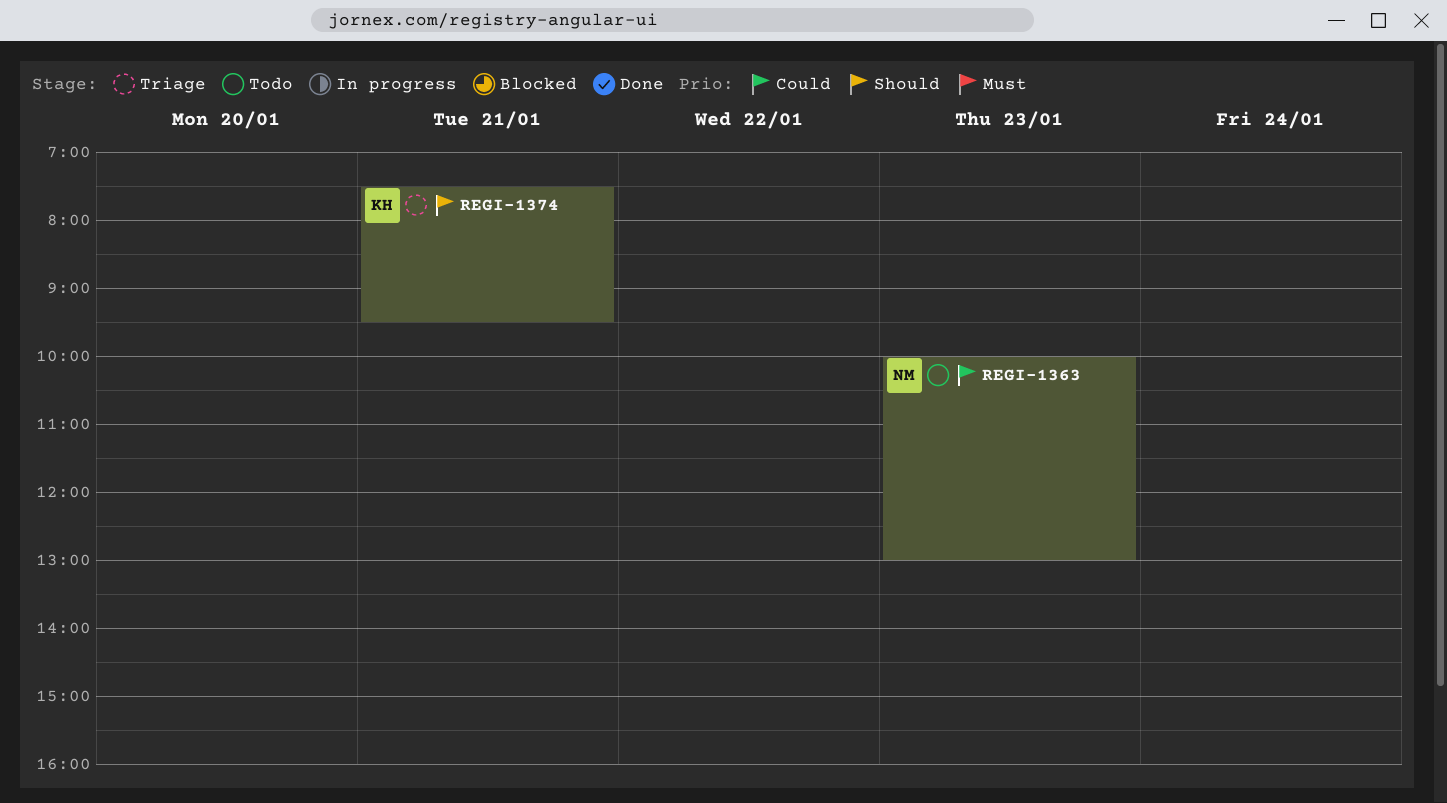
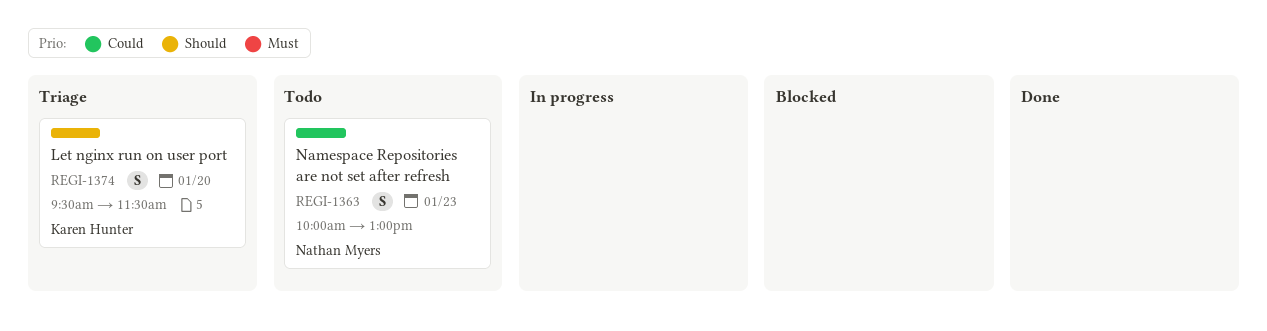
REGI-1374, day: Jan 21 -> Jan 20
REGI-1374, begins: 07:30 -> 09:30
REGI-1374, ends: 09:30 -> 11:30

